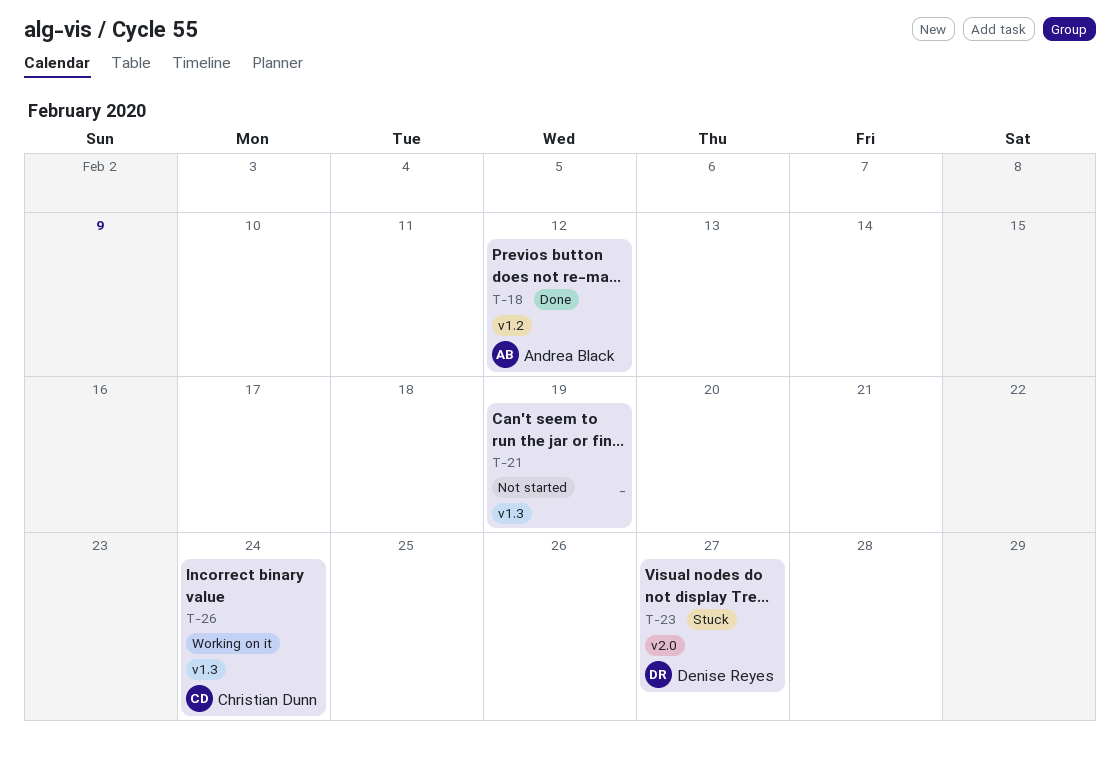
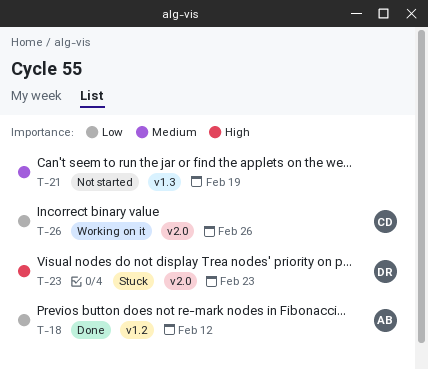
T-23, due: Feb 27 -> Feb 23
T-26, label: v1.3 -> v2.0
T-26, due: Feb 24 -> Feb 26

